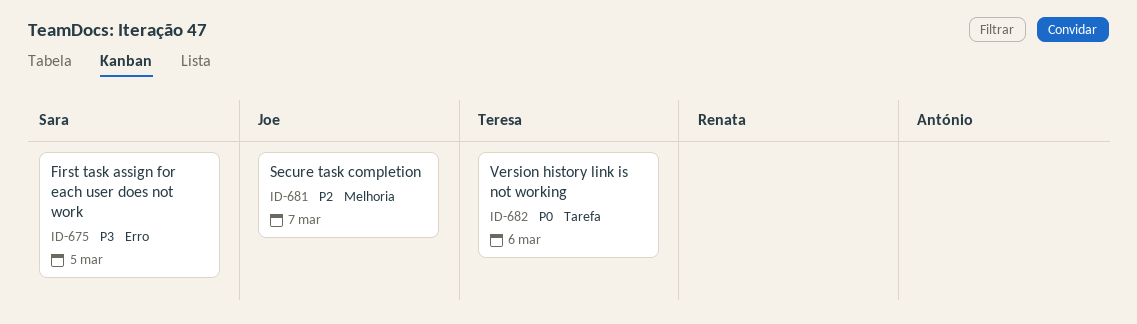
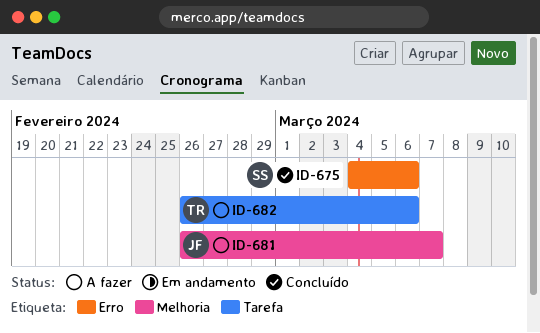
ID-675, due: Mar 5 -> Mar 6

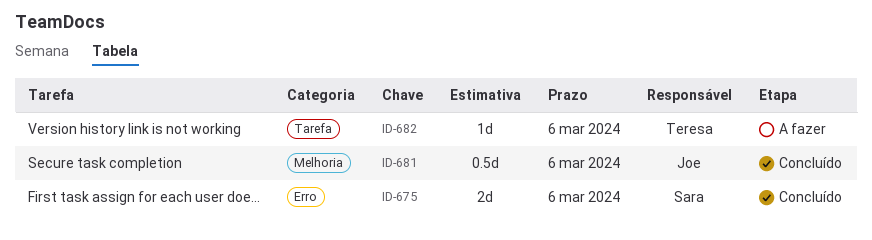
ID-681, status: A fazer -> Concluído
ID-681, due: Mar 7 -> Mar 6

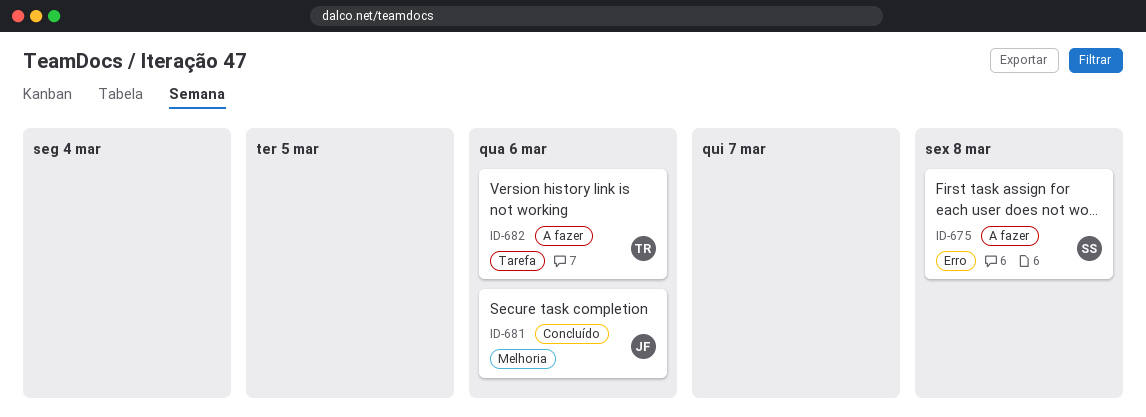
ID-675, status: Concluído -> A fazer
ID-675, due: Mar 6 -> Mar 8

